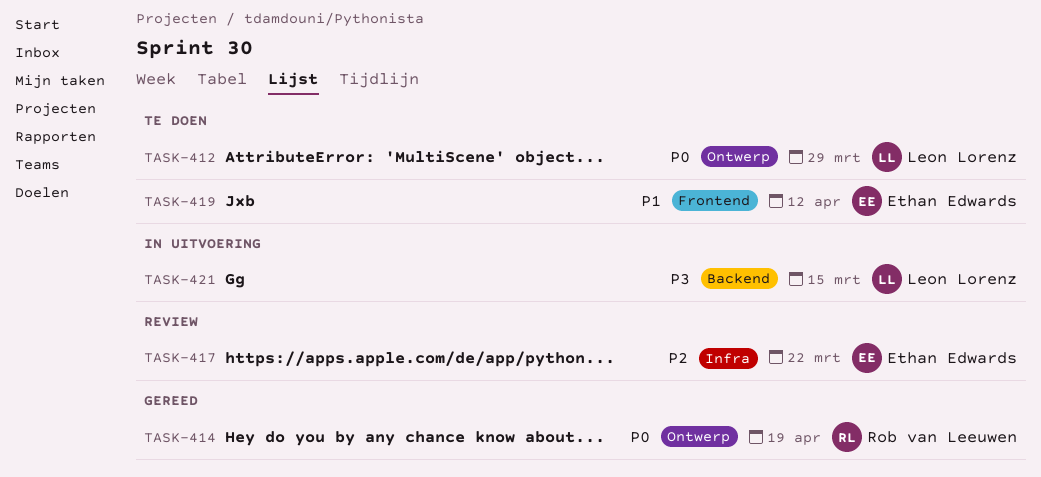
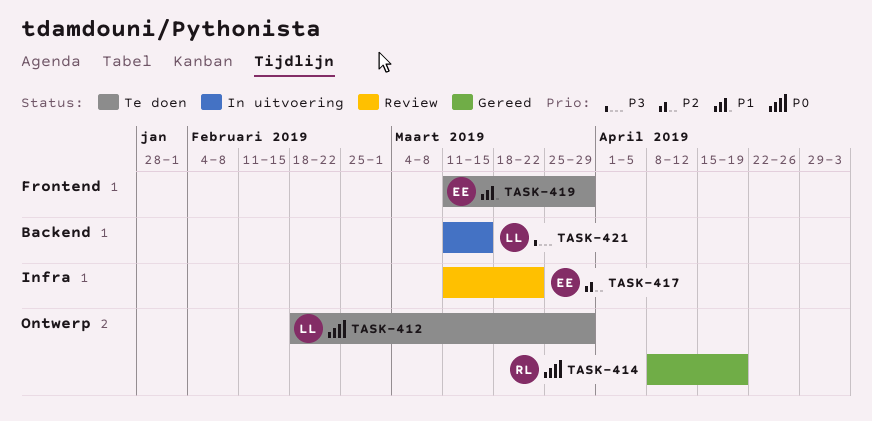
TASK-419, due: Apr 12 -> Mar 29

